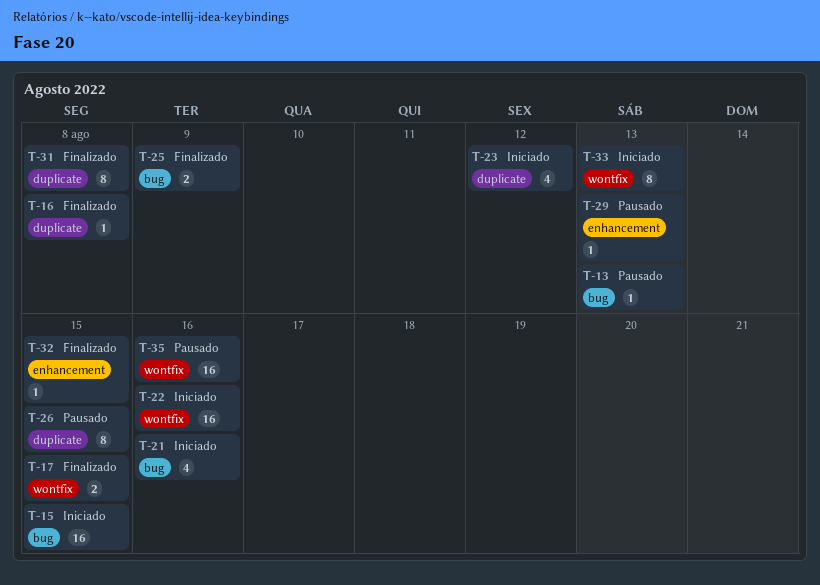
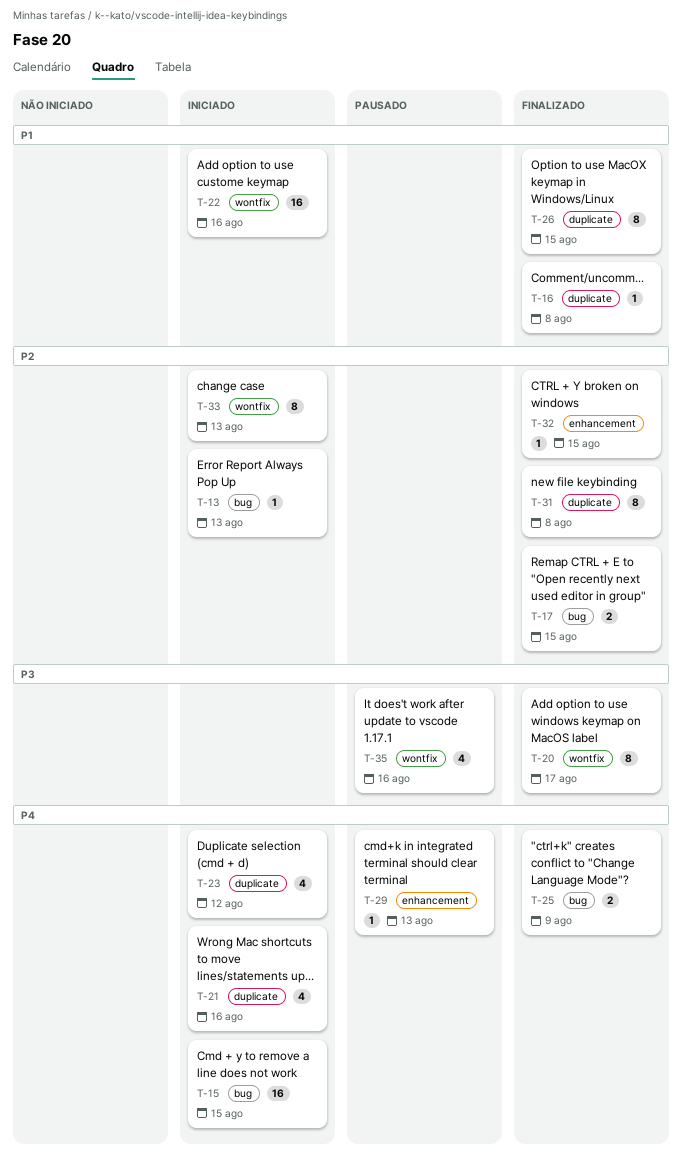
T-13, status: Pausado -> Iniciado
T-17, label: wontfix -> bug
T-20: none -> present
T-21, label: bug -> duplicate
T-26, status: Pausado -> Finalizado
T-35, estimate: 16 -> 4

